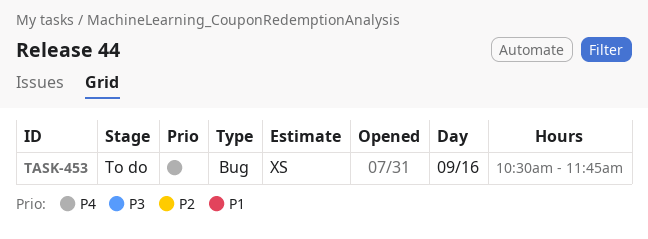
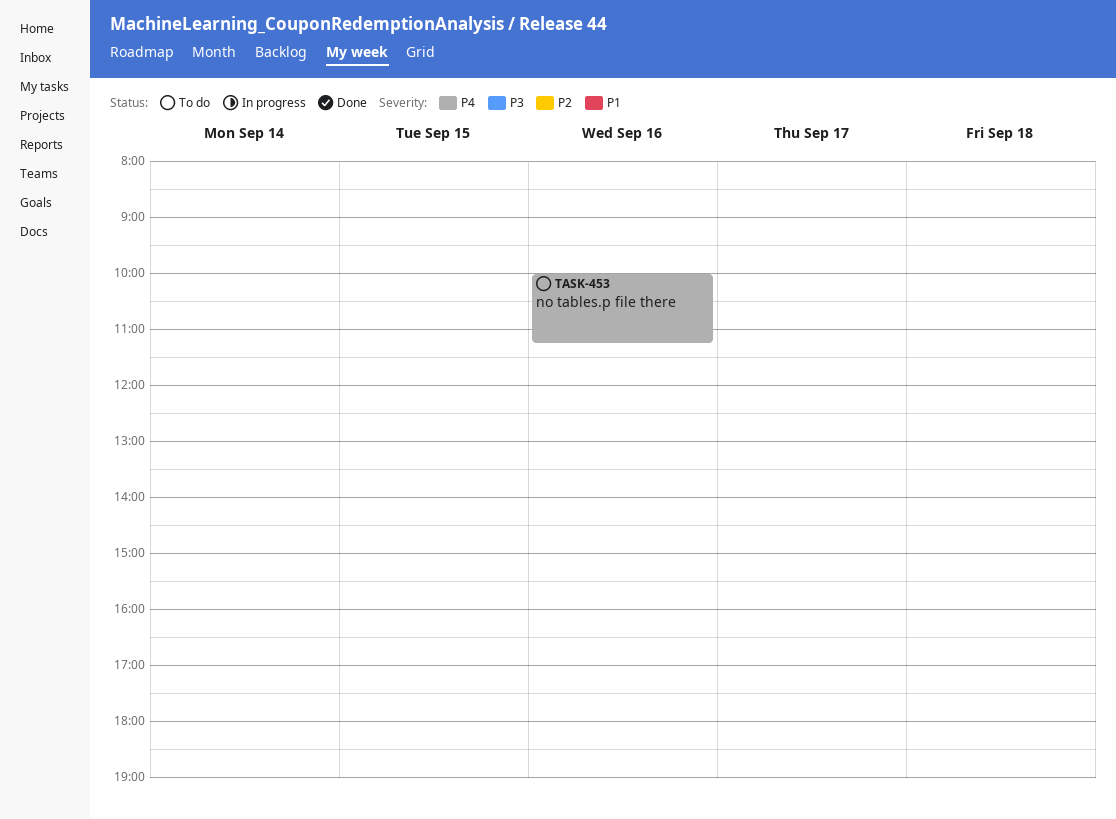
TASK-453, begins: 10:30 -> 10:00
TASK-453, ends: 11:45 -> 11:15

